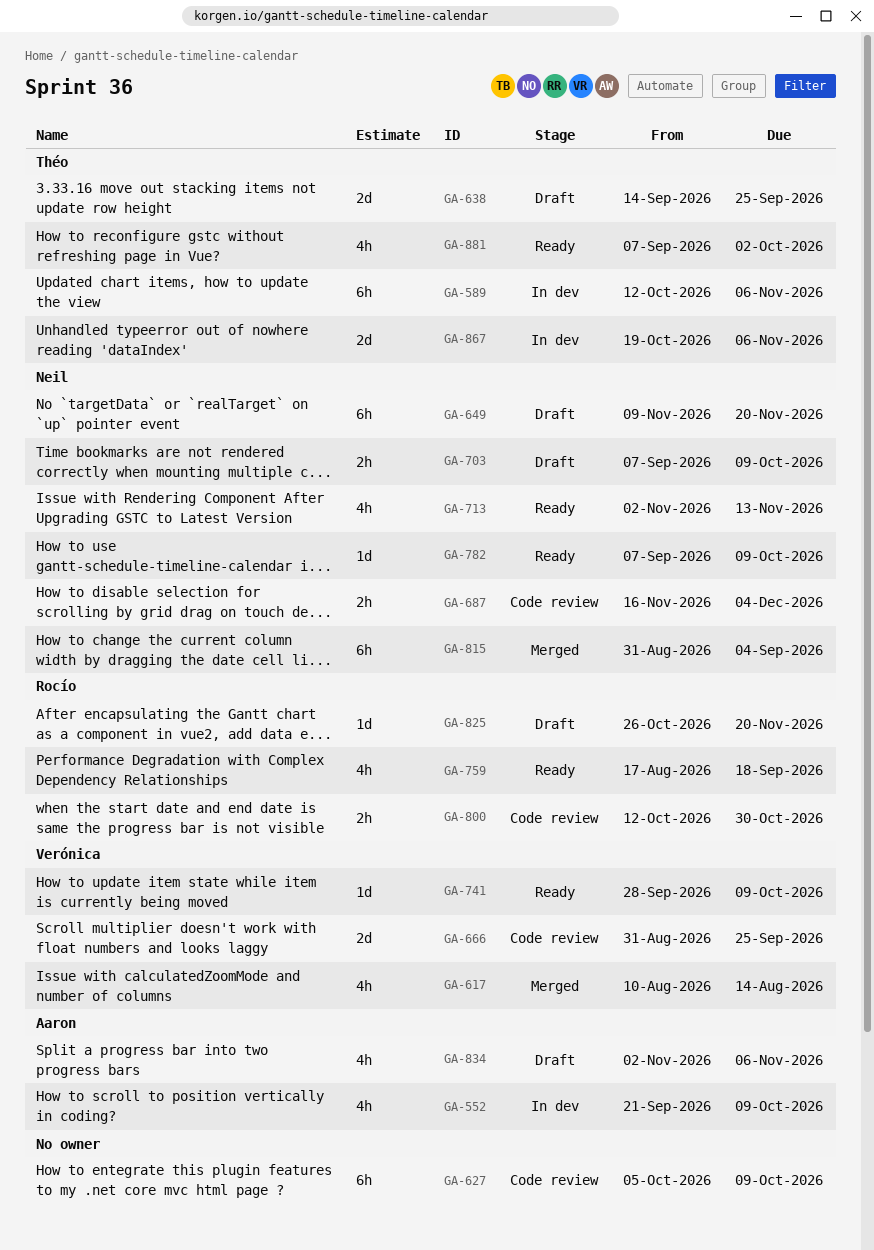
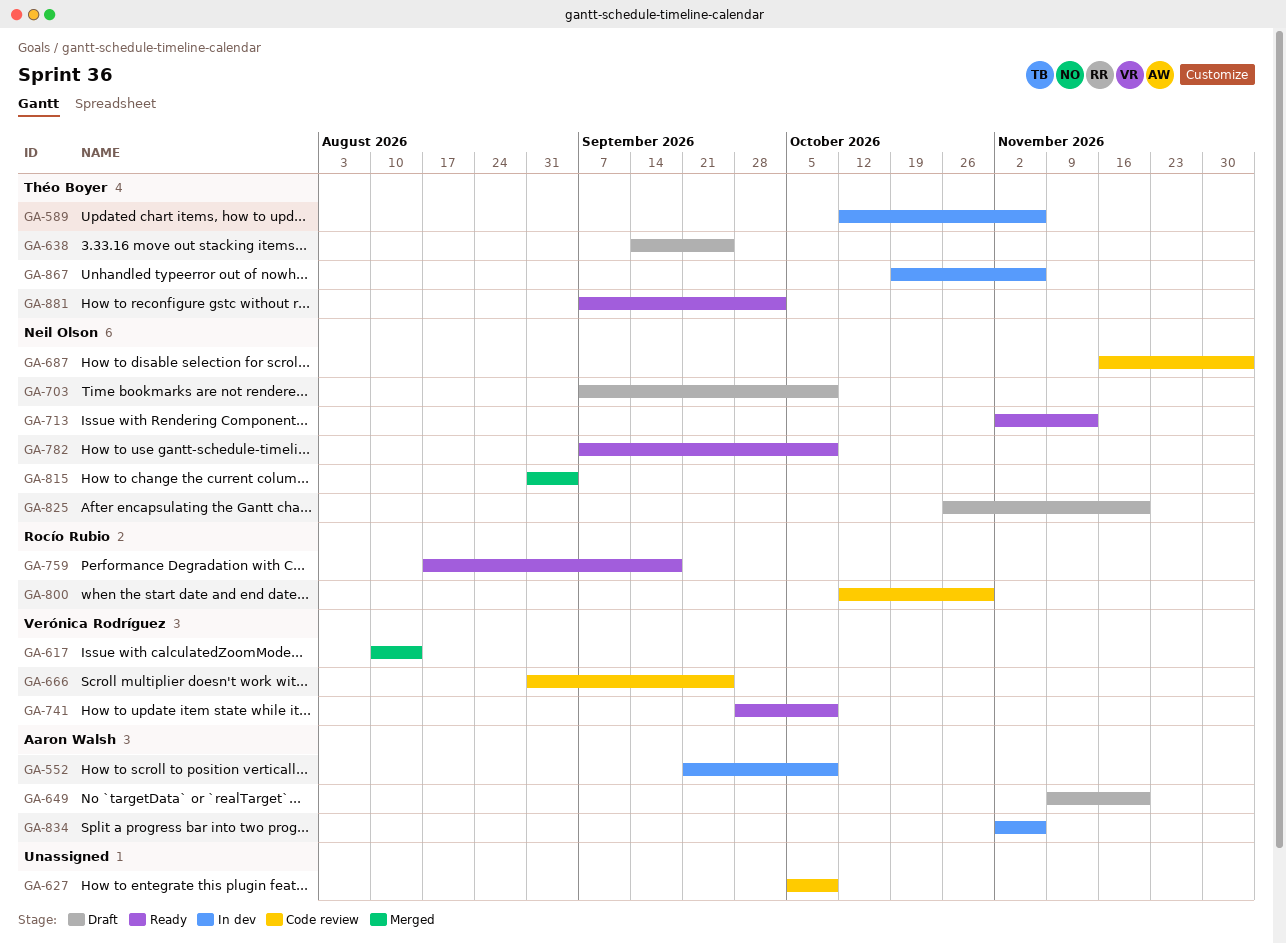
GA-649, owner: Neil Olson -> Aaron Walsh
GA-825, owner: Rocío Rubio -> Neil Olson
GA-834, status: Draft -> In dev

